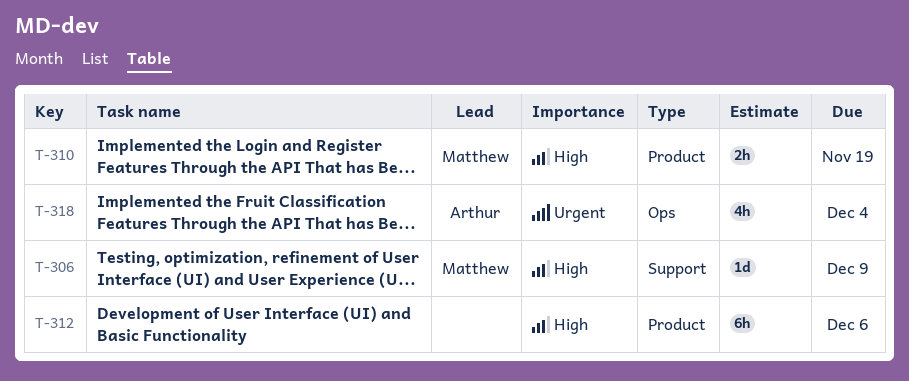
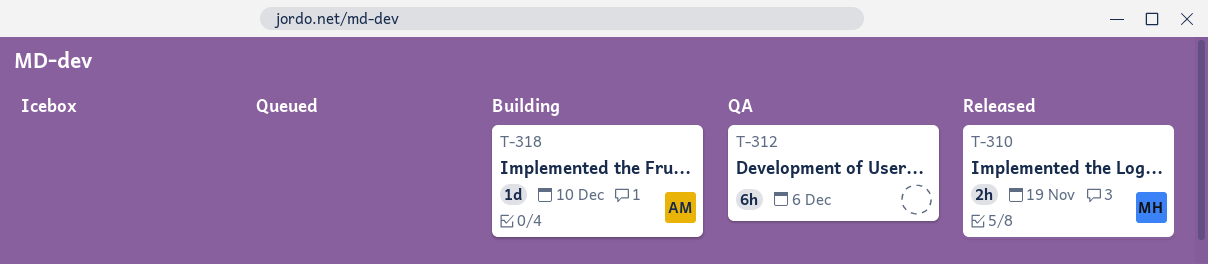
T-306: present -> none
T-318, estimate: 4h -> 1d
T-318, due: Dec 4 -> Dec 10

